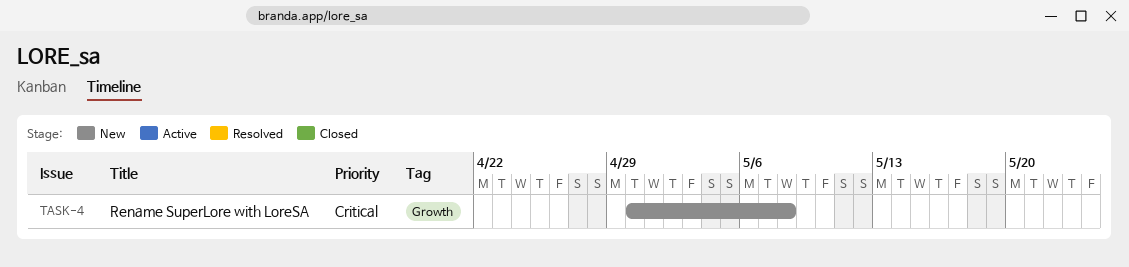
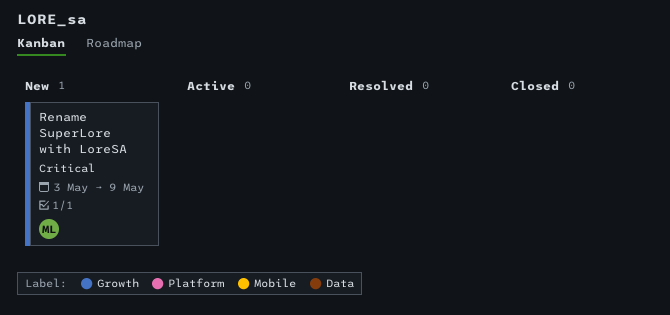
Rename SuperLore with LoreSA, start: Apr 30 -> May 3
Rename SuperLore with LoreSA, due: May 8 -> May 9

